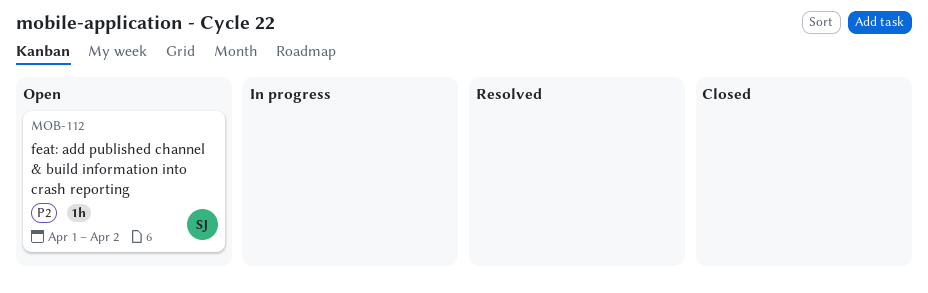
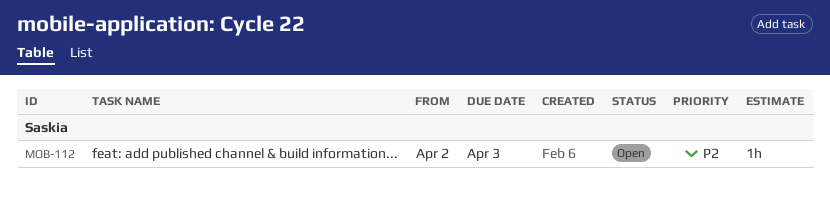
MOB-112, start: Apr 1 -> Apr 2
MOB-112, due: Apr 2 -> Apr 3

